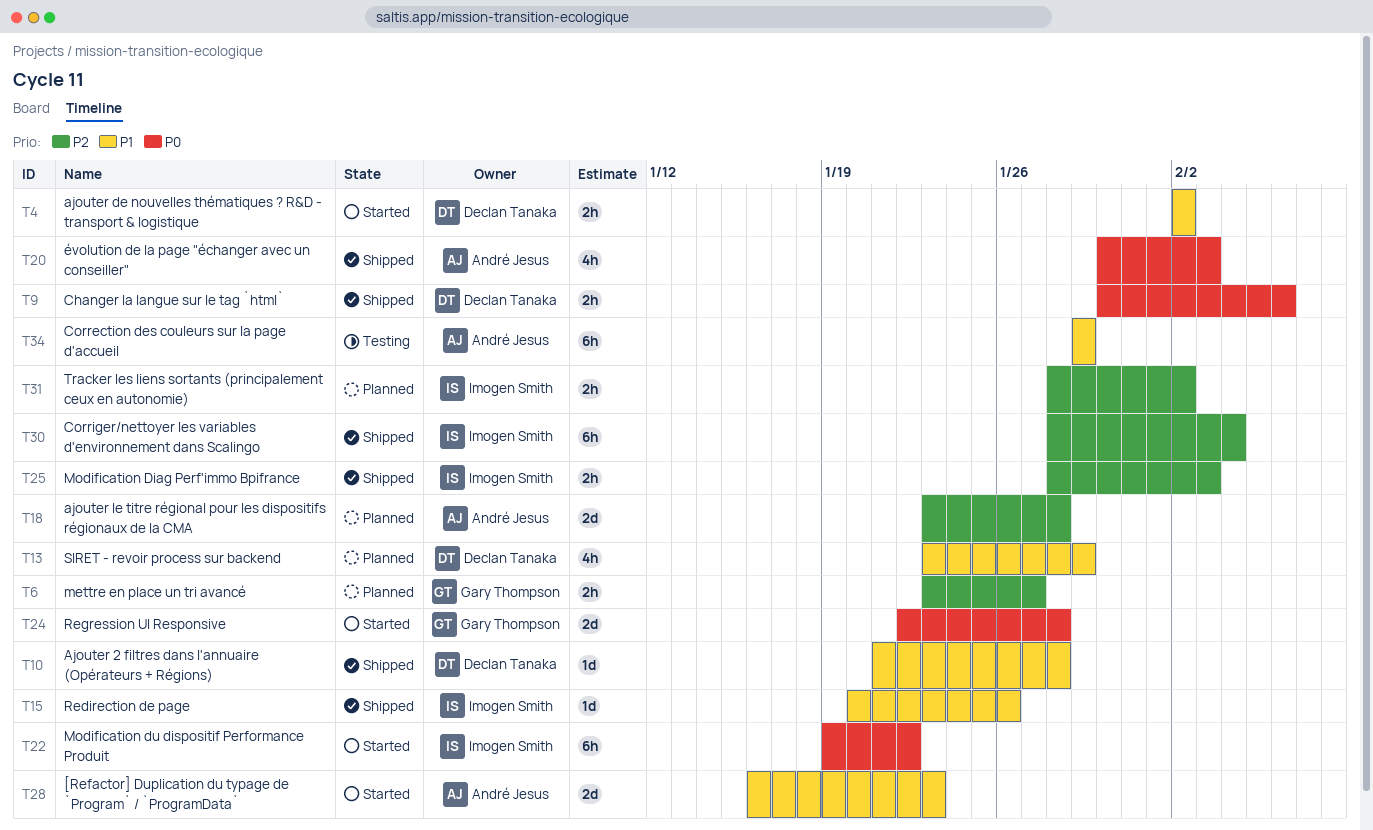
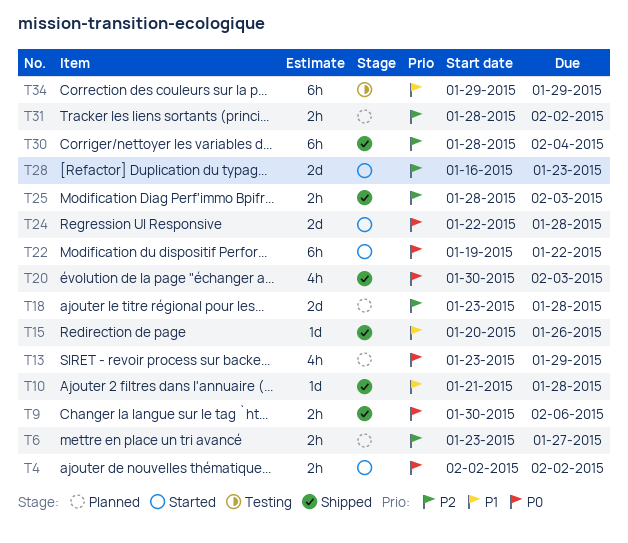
T4, priority: P1 -> P0
T13, priority: P1 -> P0
T28, priority: P1 -> P2

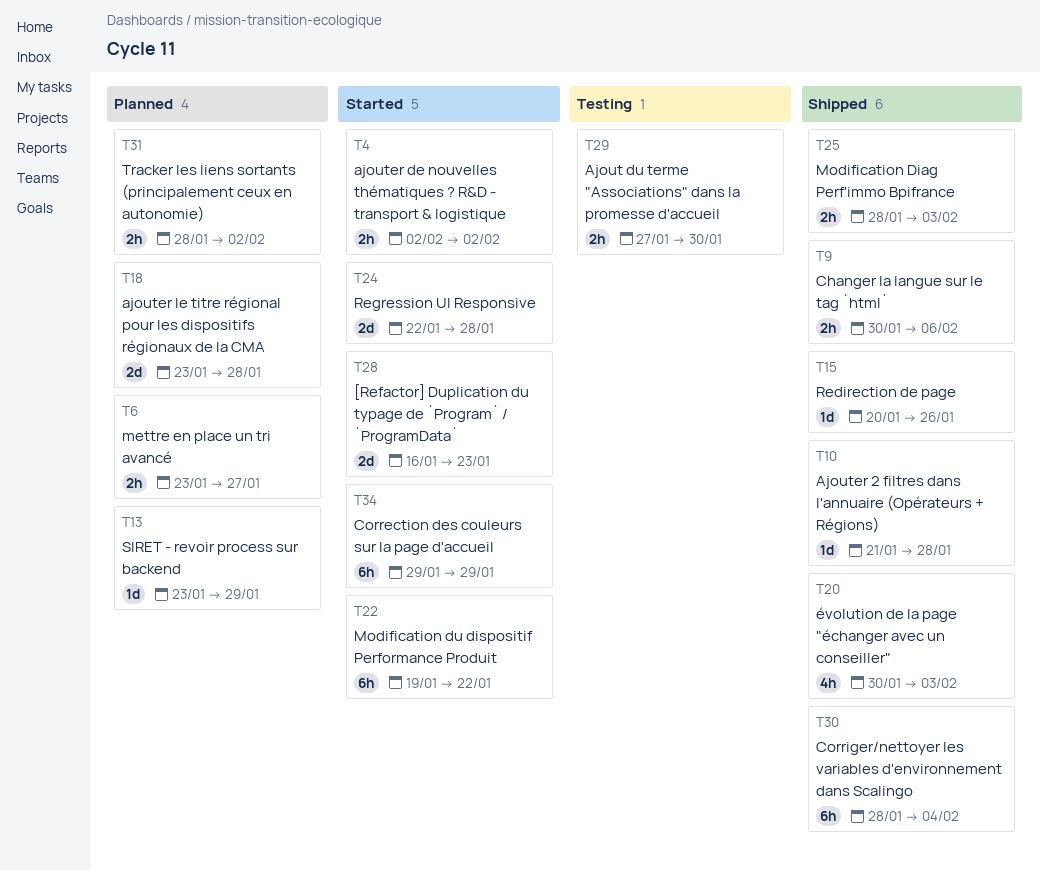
T13, estimate: 4h -> 1d
T29: none -> present
T34, status: Testing -> Started

